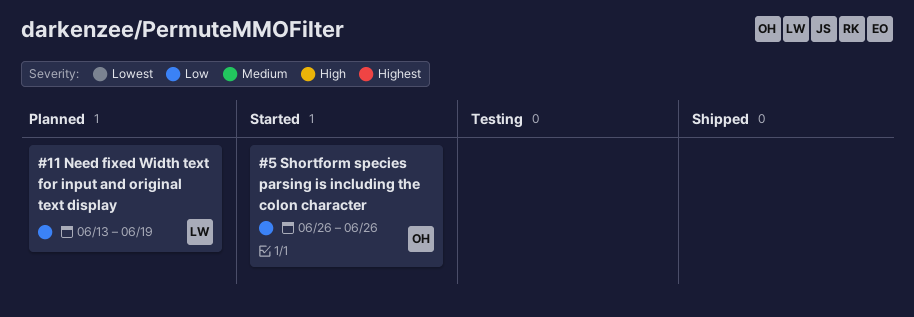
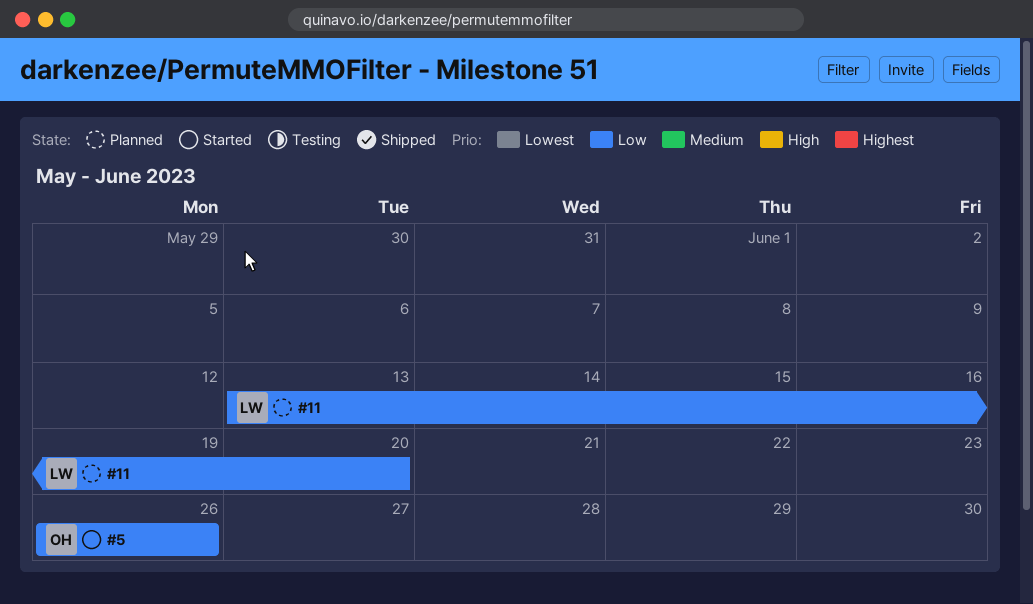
#11, due: Jun 19 -> Jun 20

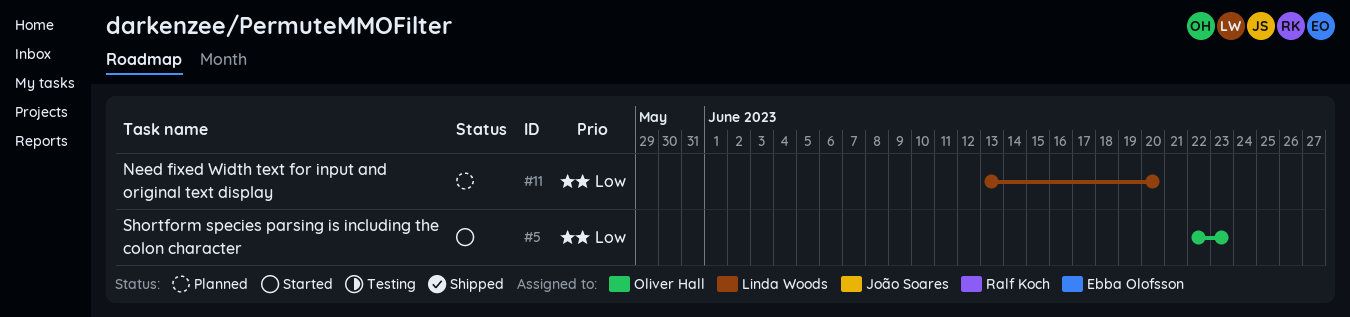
#5, start: Jun 26 -> Jun 22
#5, due: Jun 26 -> Jun 23

